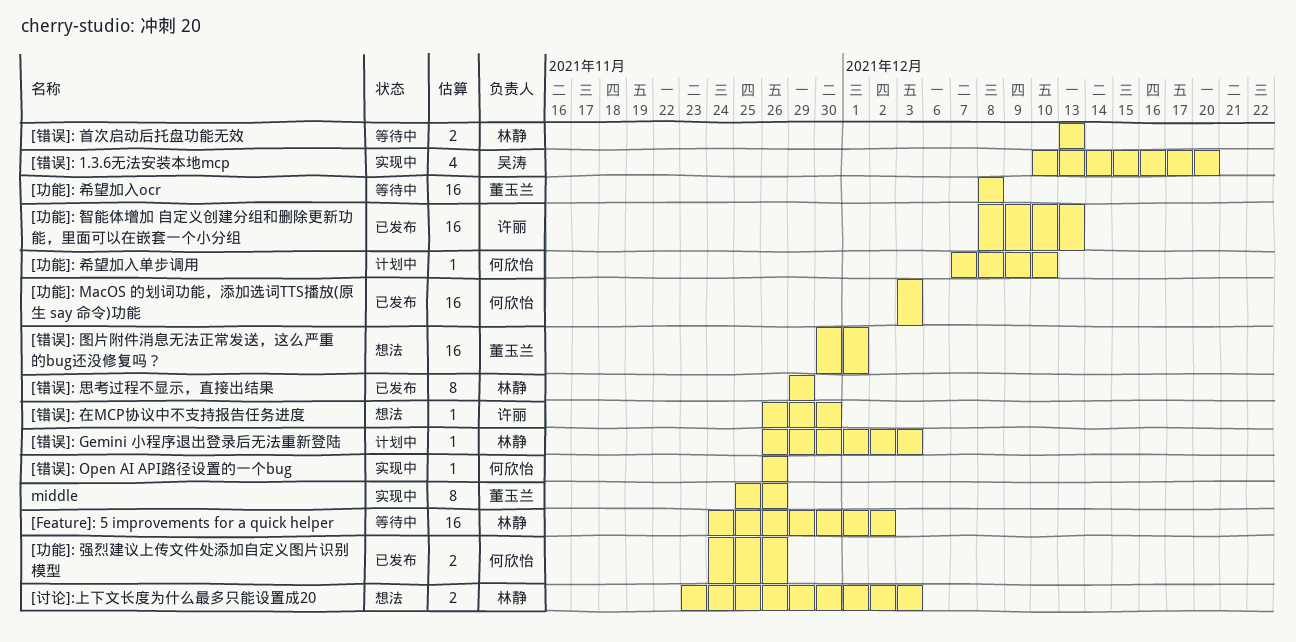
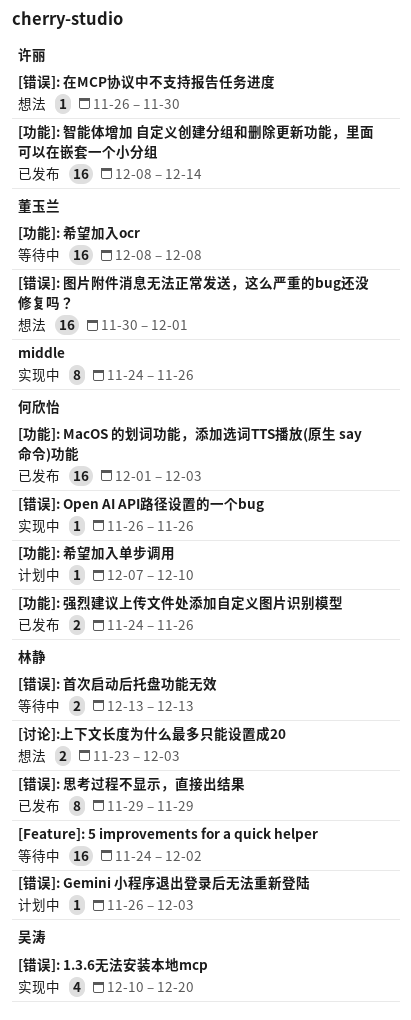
[功能]: MacOS 的划词功能，添加选词TTS播放(原生 say 命令)功能, start: Dec 3 -> Dec 1
[功能]: 智能体增加 自定义创建分组和删除更新功能，里面可以在嵌套一个小分组, due: Dec 13 -> Dec 14
middle, start: Nov 25 -> Nov 24

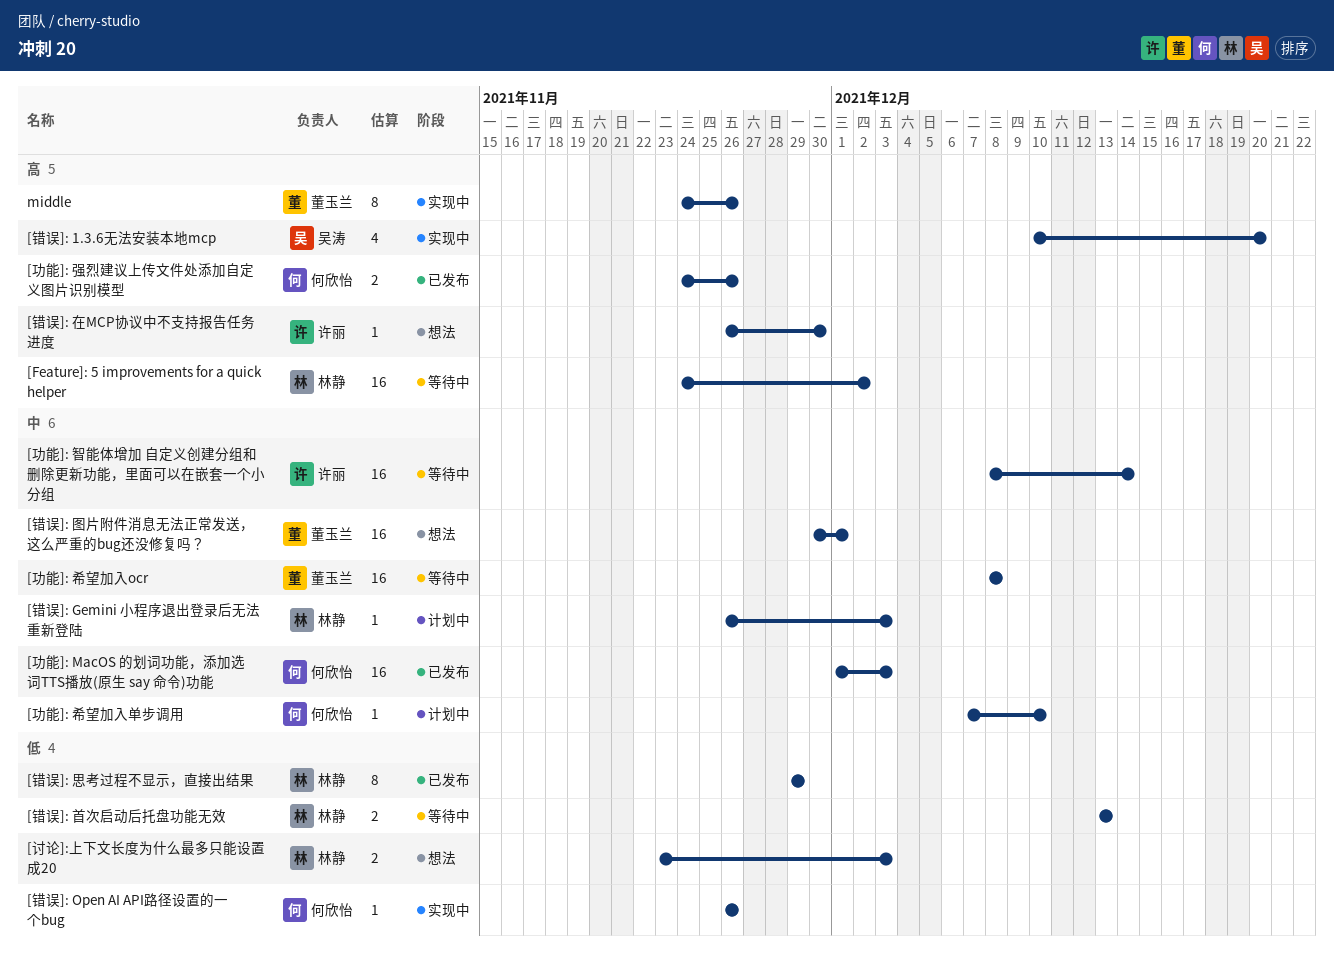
[功能]: 智能体增加 自定义创建分组和删除更新功能，里面可以在嵌套一个小分组, status: 已发布 -> 等待中

